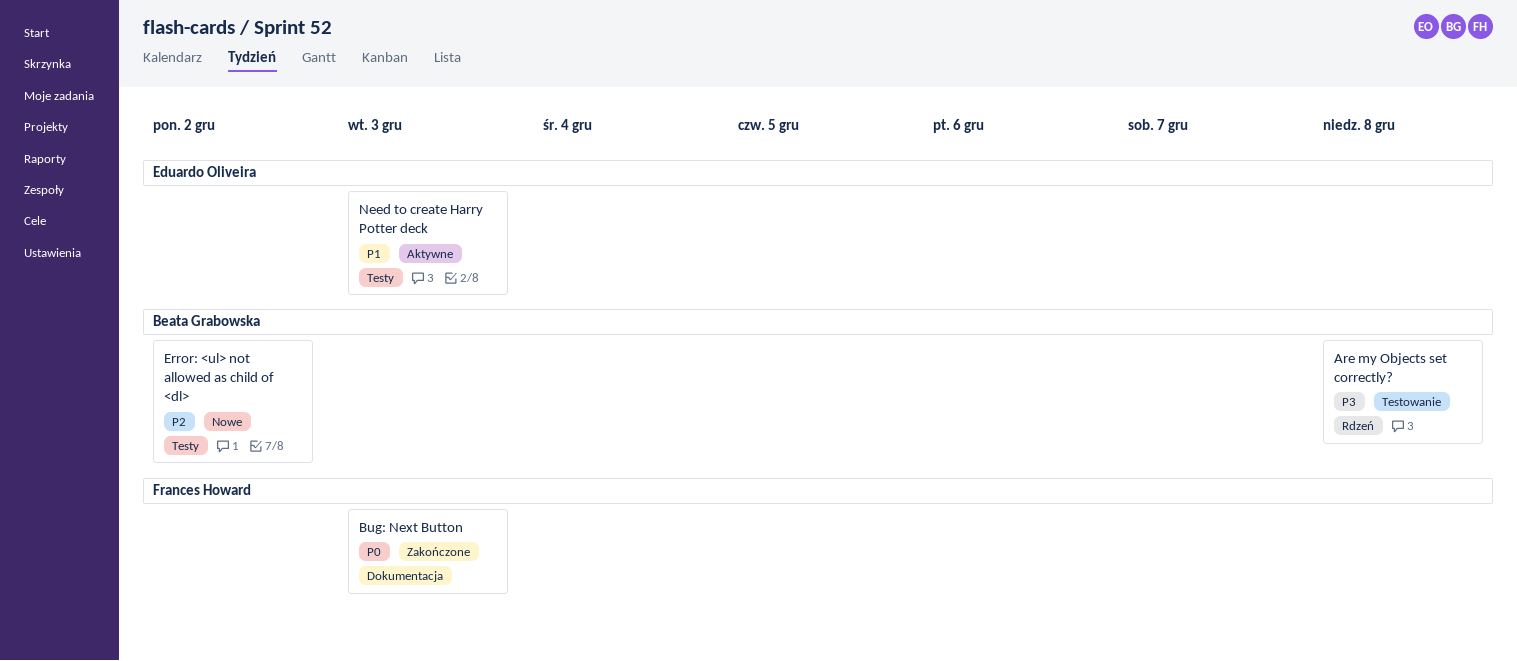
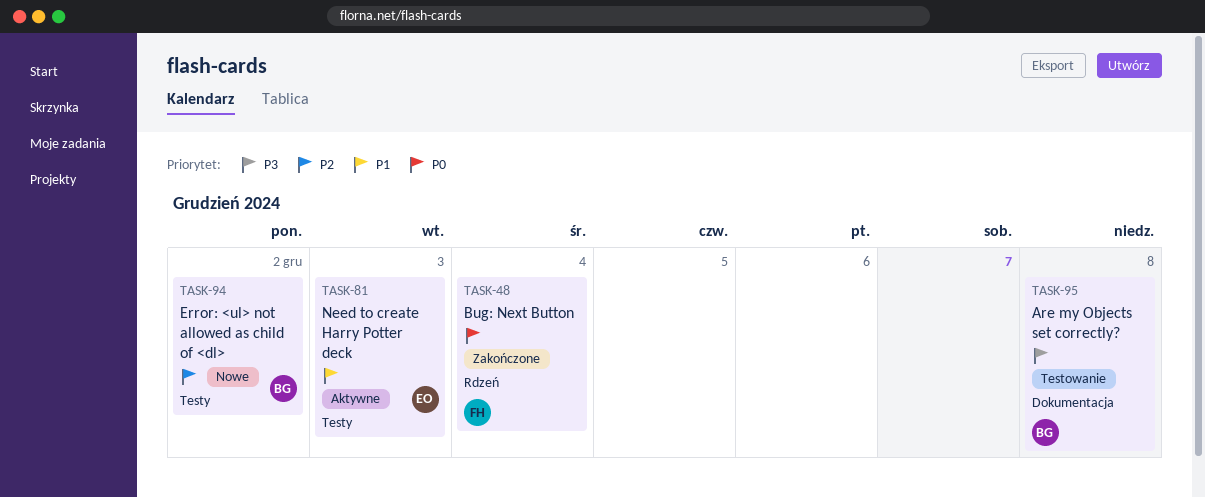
Are my Objects set correctly?, label: Rdzeń -> Dokumentacja
Bug: Next Button, label: Dokumentacja -> Rdzeń
Bug: Next Button, due: Dec 3 -> Dec 4

